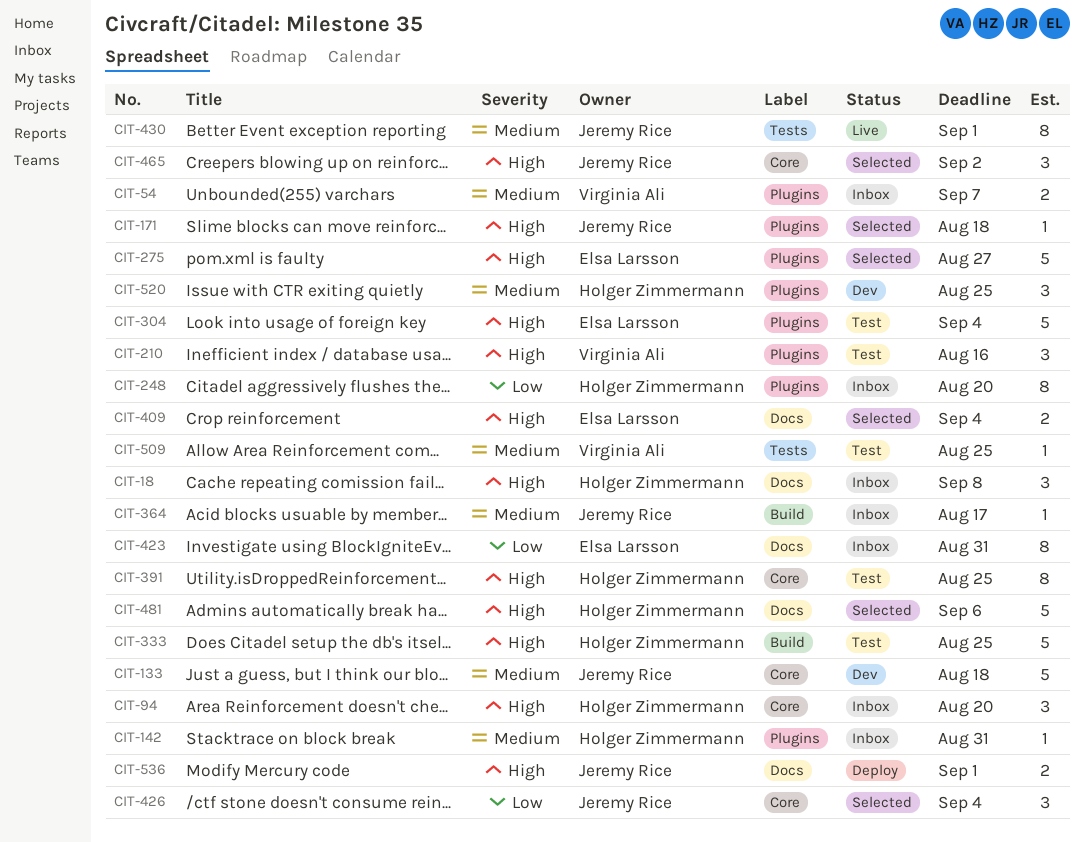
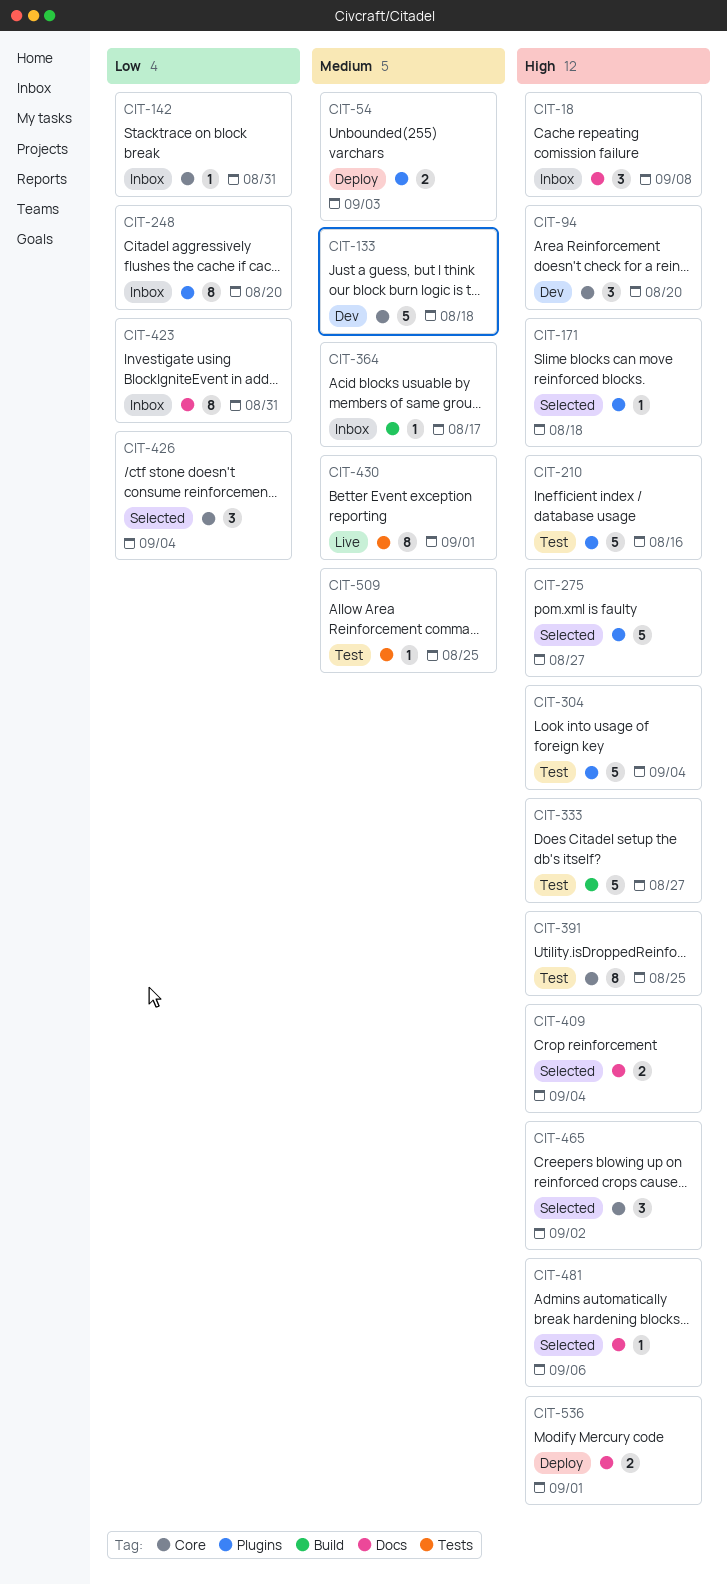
CIT-54, status: Inbox -> Deploy
CIT-54, due: Sep 7 -> Sep 3
CIT-94, status: Inbox -> Dev
CIT-142, priority: Medium -> Low
CIT-142, label: Plugins -> Core
CIT-210, estimate: 3 -> 5
CIT-333, due: Aug 25 -> Aug 27
CIT-481, estimate: 5 -> 1
CIT-520: present -> none

